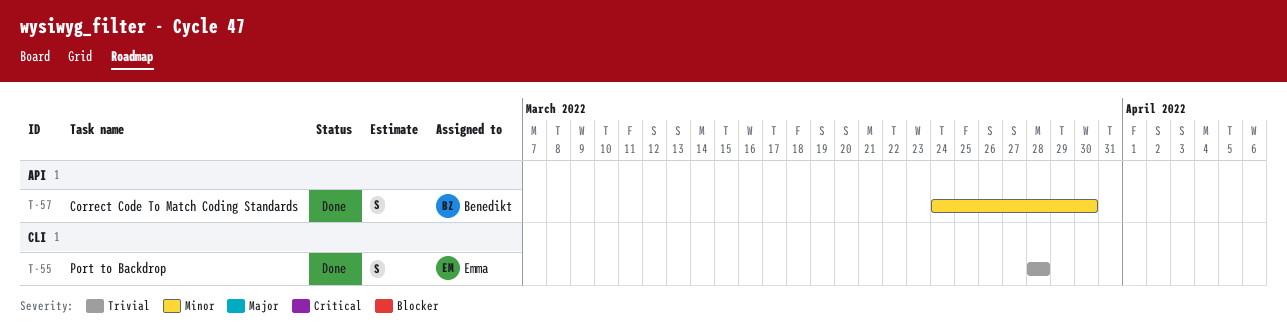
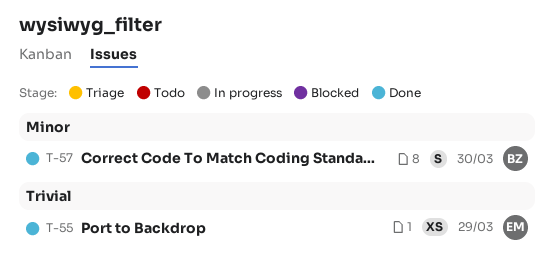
T-55, estimate: S -> XS
T-55, due: Mar 28 -> Mar 29

